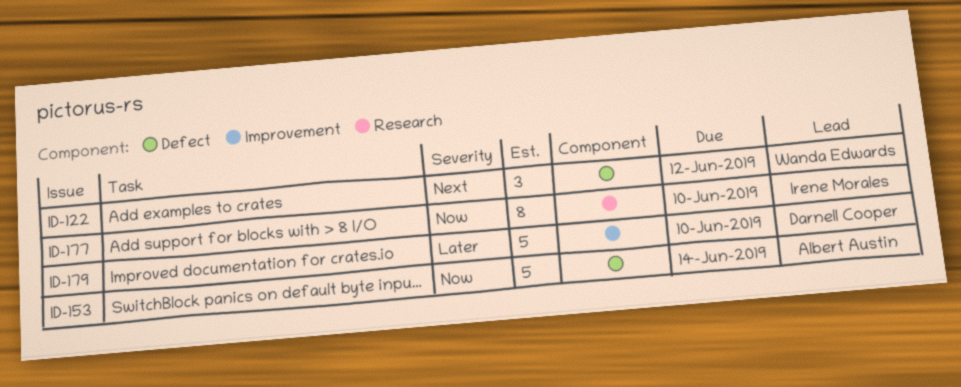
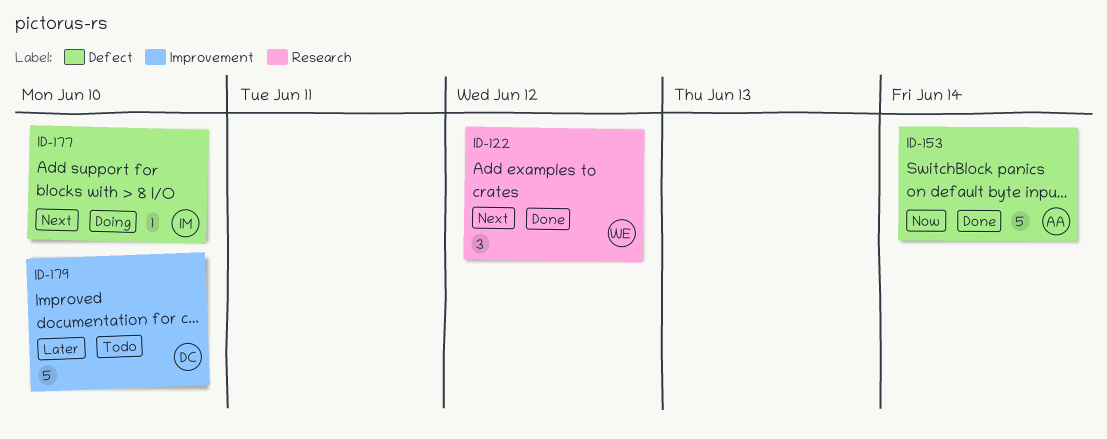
ID-122, label: Defect -> Research
ID-177, priority: Now -> Next
ID-177, label: Research -> Defect
ID-177, estimate: 8 -> 1

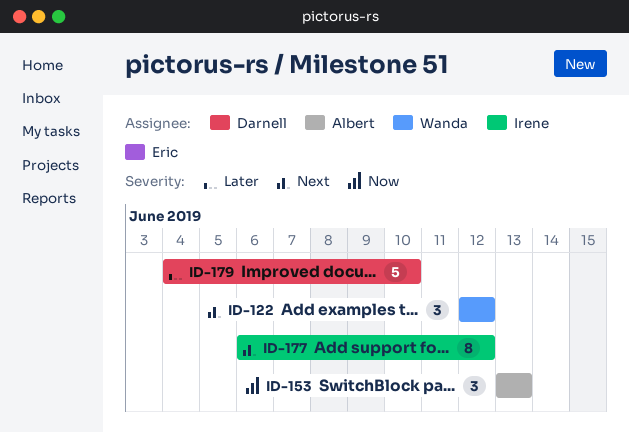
ID-153, estimate: 5 -> 3
ID-153, due: Jun 14 -> Jun 13
ID-177, estimate: 1 -> 8
ID-177, due: Jun 10 -> Jun 12

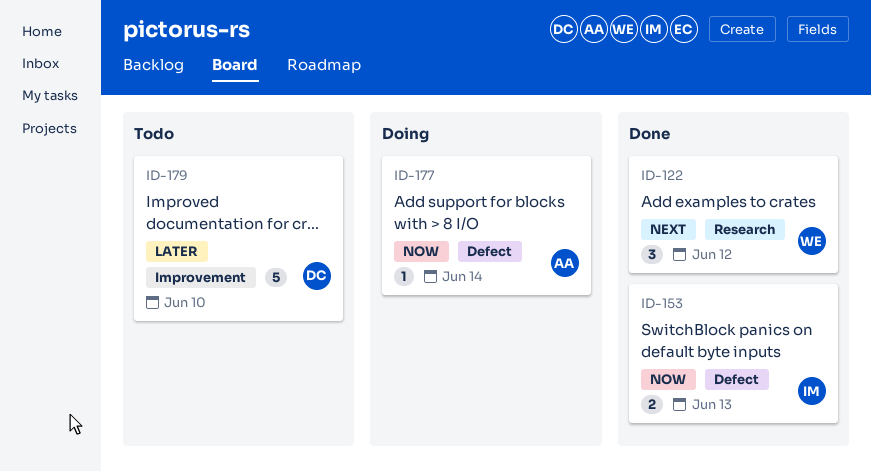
ID-153, owner: Albert -> Irene
ID-153, estimate: 3 -> 2
ID-177, owner: Irene -> Albert
ID-177, priority: Next -> Now
ID-177, estimate: 8 -> 1
ID-177, due: Jun 12 -> Jun 14

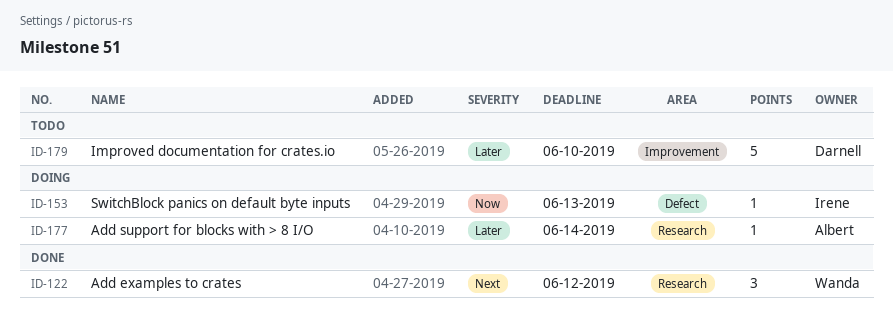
ID-153, status: Done -> Doing
ID-153, estimate: 2 -> 1
ID-177, priority: Now -> Later
ID-177, label: Defect -> Research

